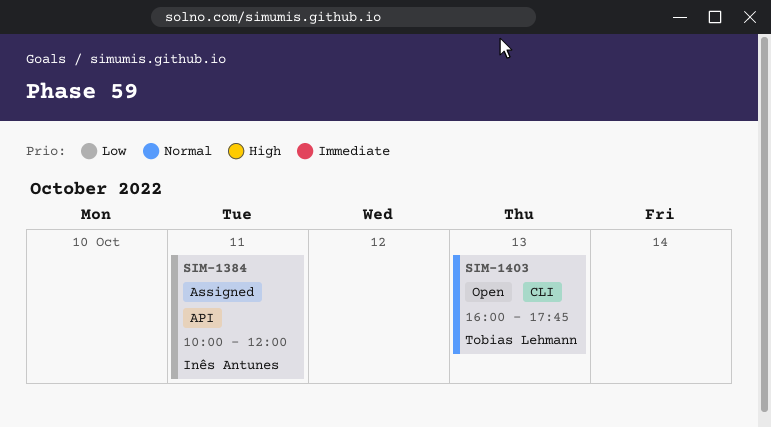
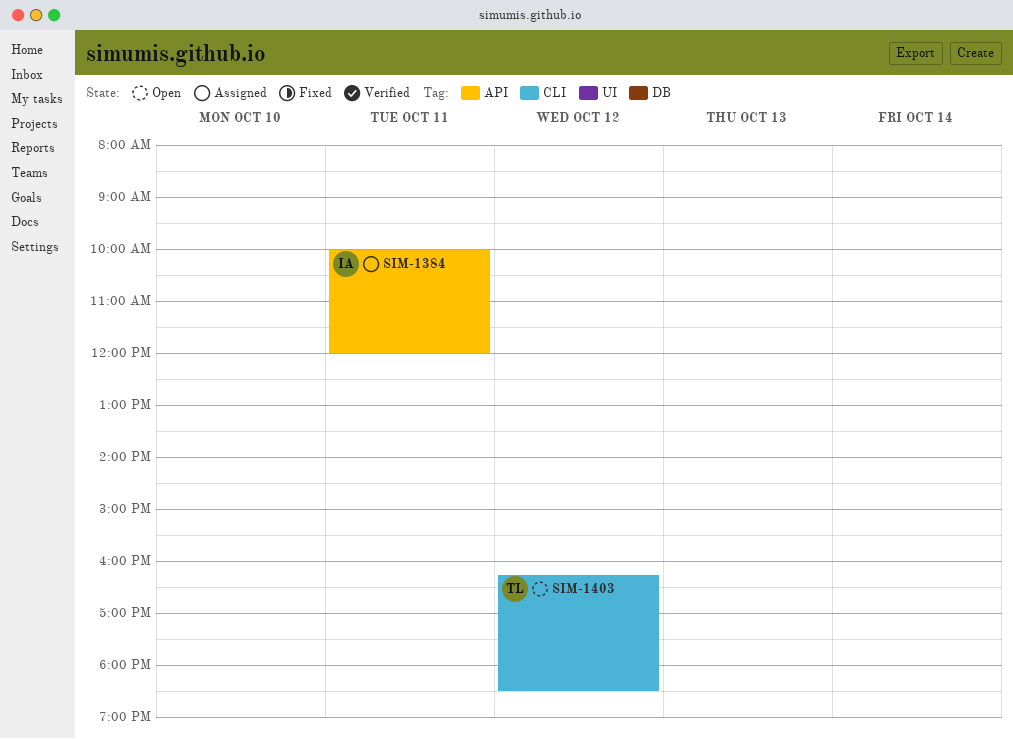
SIM-1403, day: Oct 13 -> Oct 12
SIM-1403, begins: 16:00 -> 16:15
SIM-1403, ends: 17:45 -> 18:30

